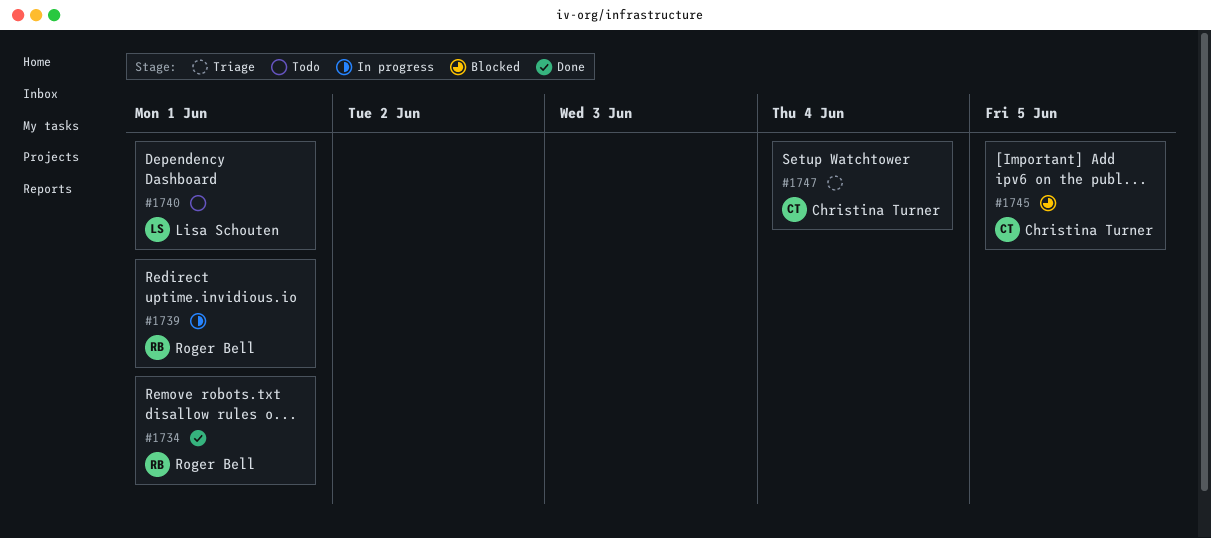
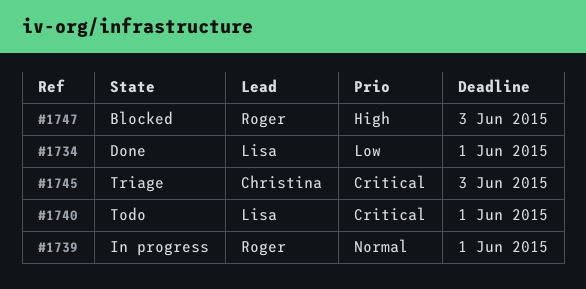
#1734, owner: Roger Bell -> Lisa Schouten
#1745, status: Blocked -> Triage
#1745, due: Jun 5 -> Jun 3
#1747, status: Triage -> Blocked
#1747, owner: Christina Turner -> Roger Bell
#1747, due: Jun 4 -> Jun 3

